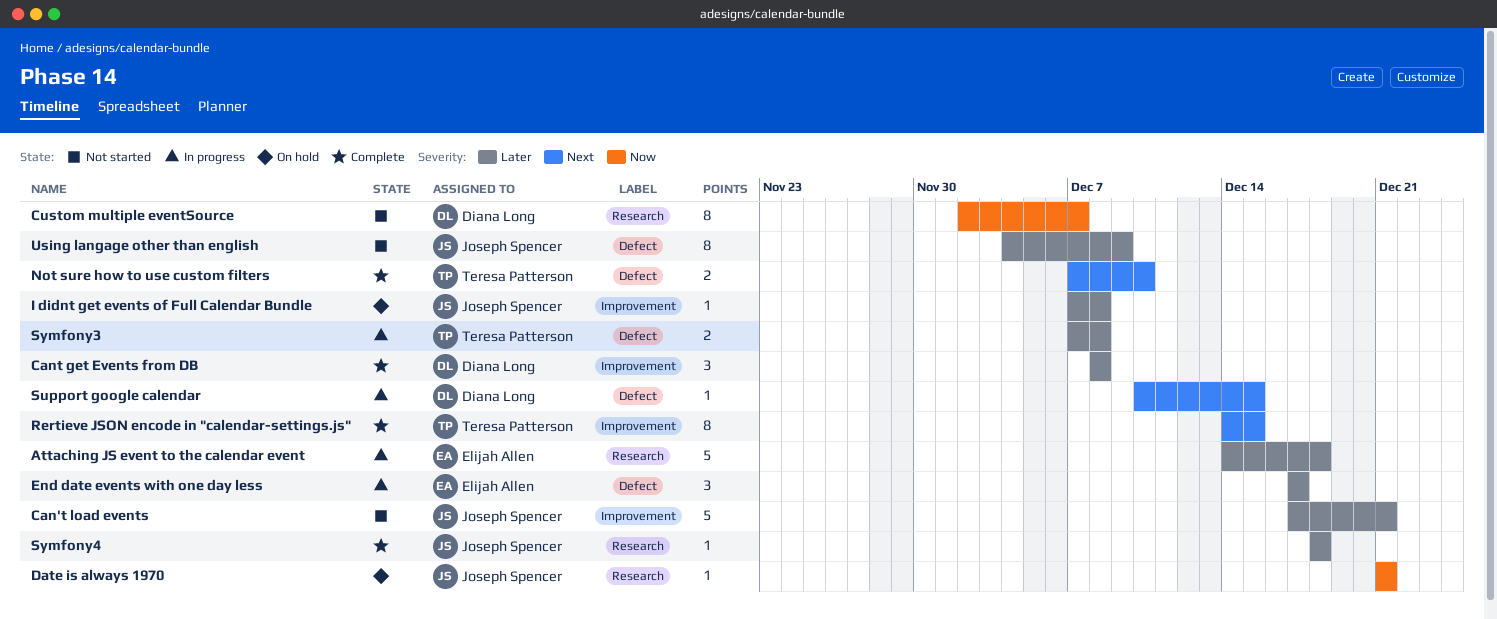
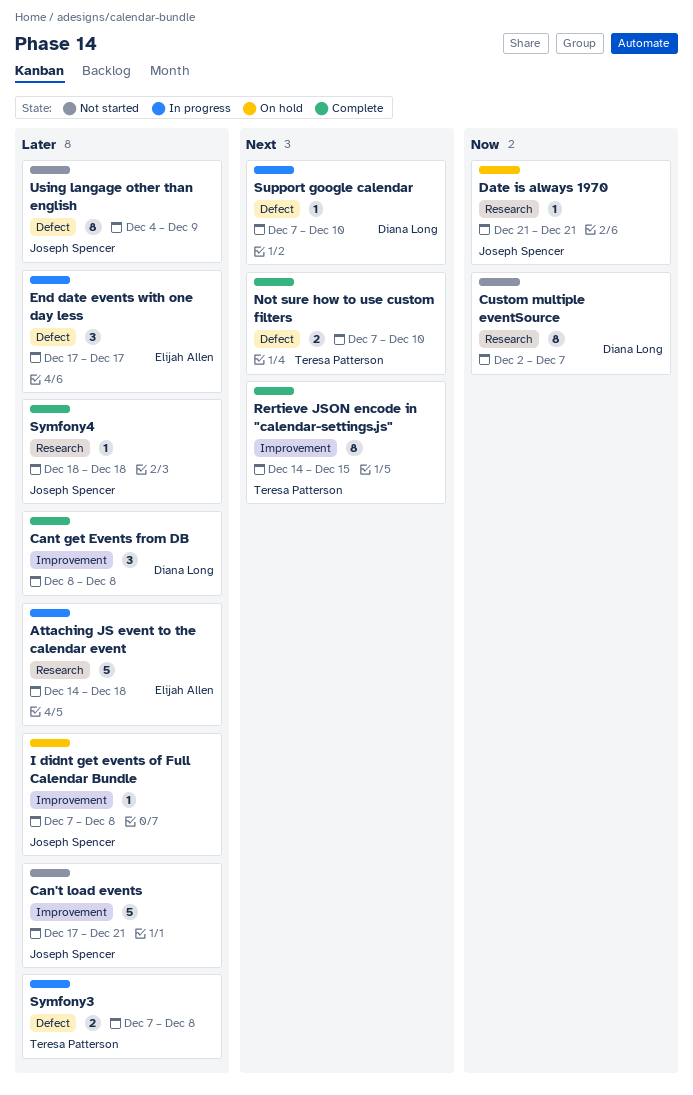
Support google calendar, start: Dec 10 -> Dec 7
Support google calendar, due: Dec 15 -> Dec 10

